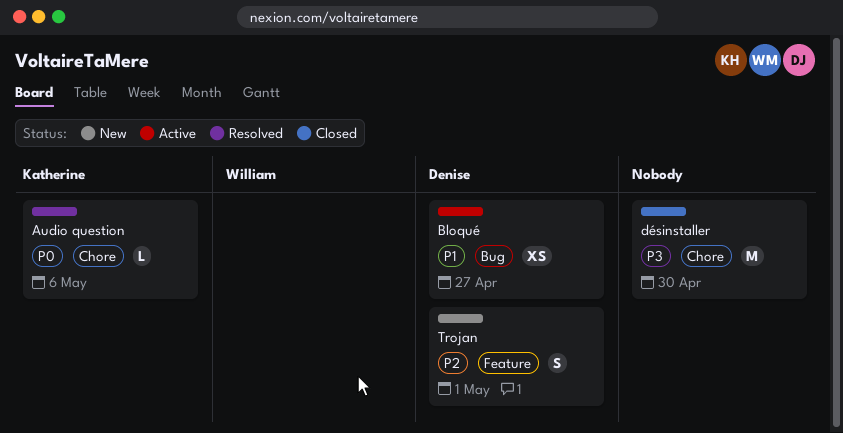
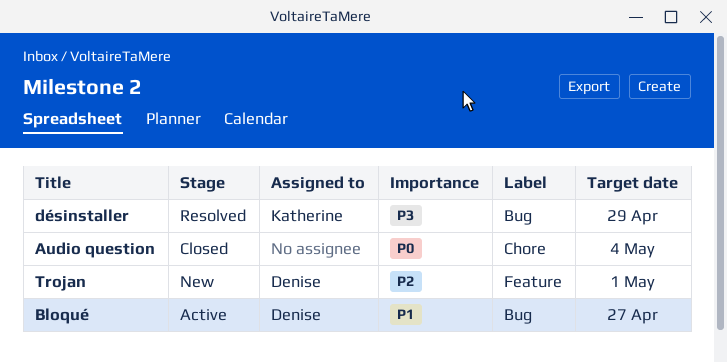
Audio question, status: Resolved -> Closed
Audio question, owner: Katherine -> none
Audio question, due: May 6 -> May 4
désinstaller, status: Closed -> Resolved
désinstaller, owner: none -> Katherine
désinstaller, label: Chore -> Bug
désinstaller, due: Apr 30 -> Apr 29

